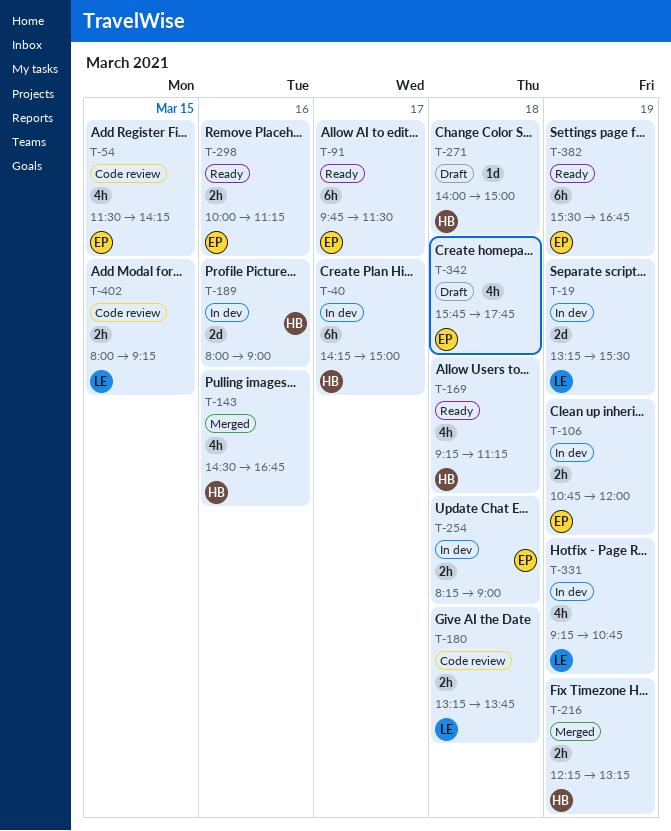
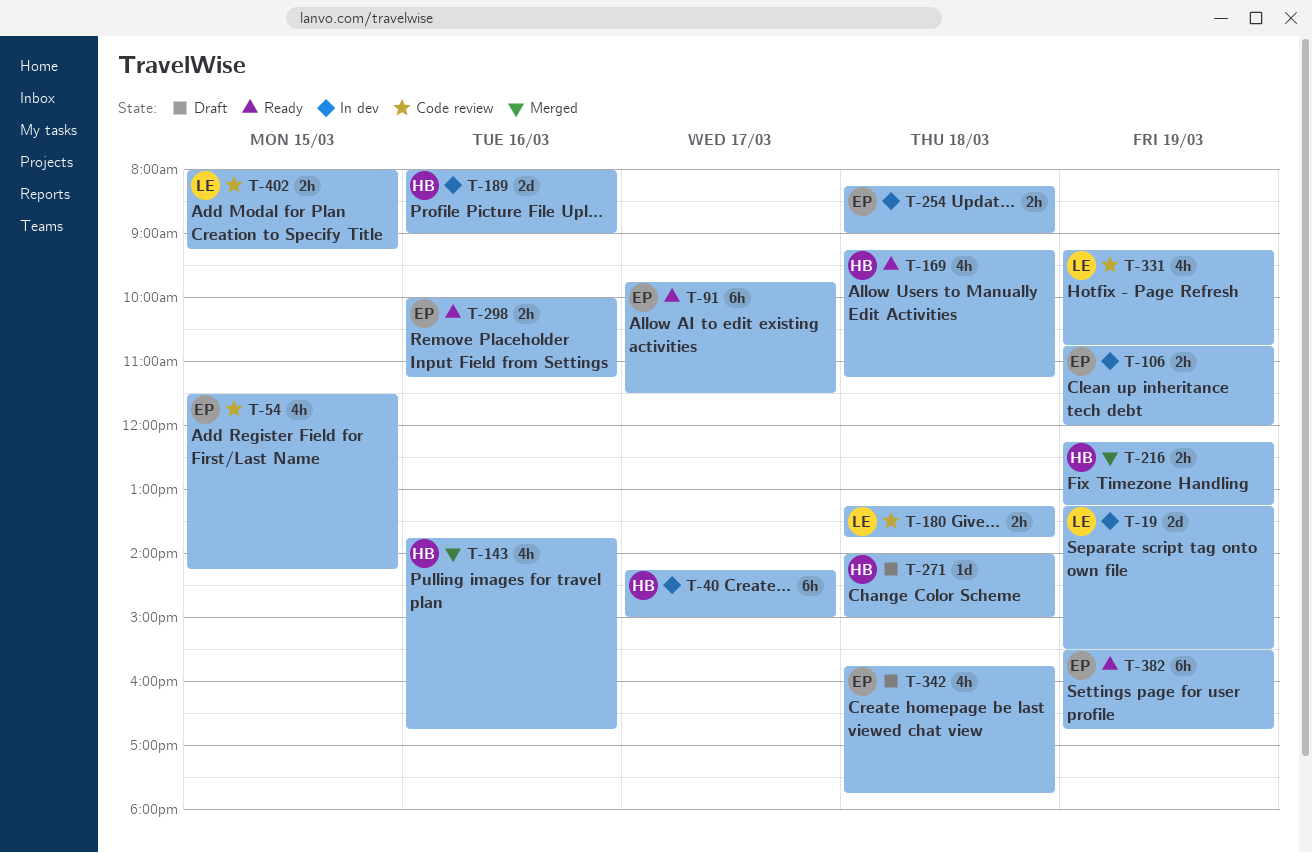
T-143, begins: 14:30 -> 13:45
T-331, status: In dev -> Code review

